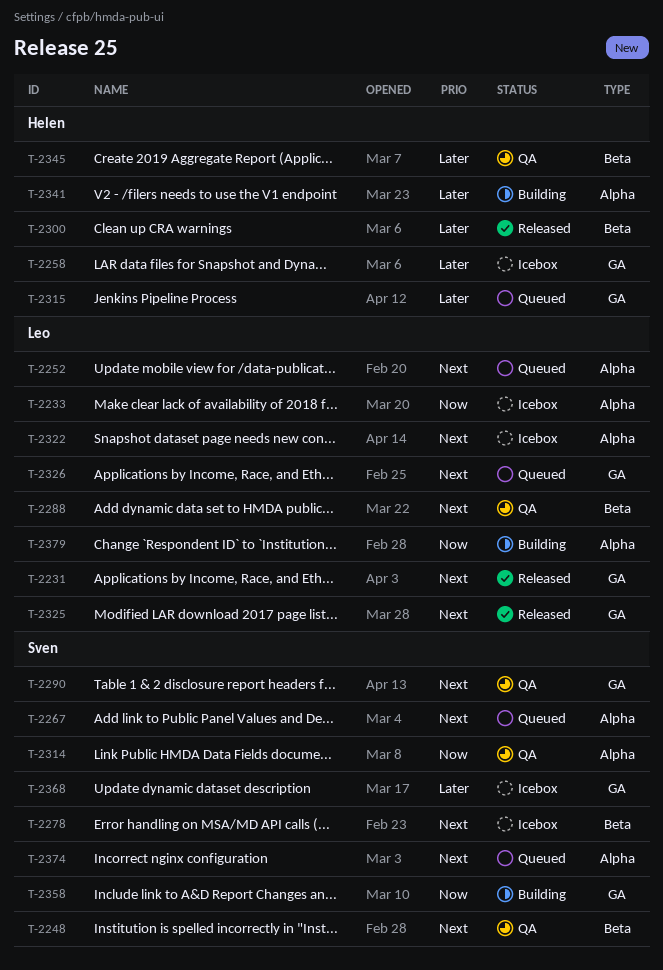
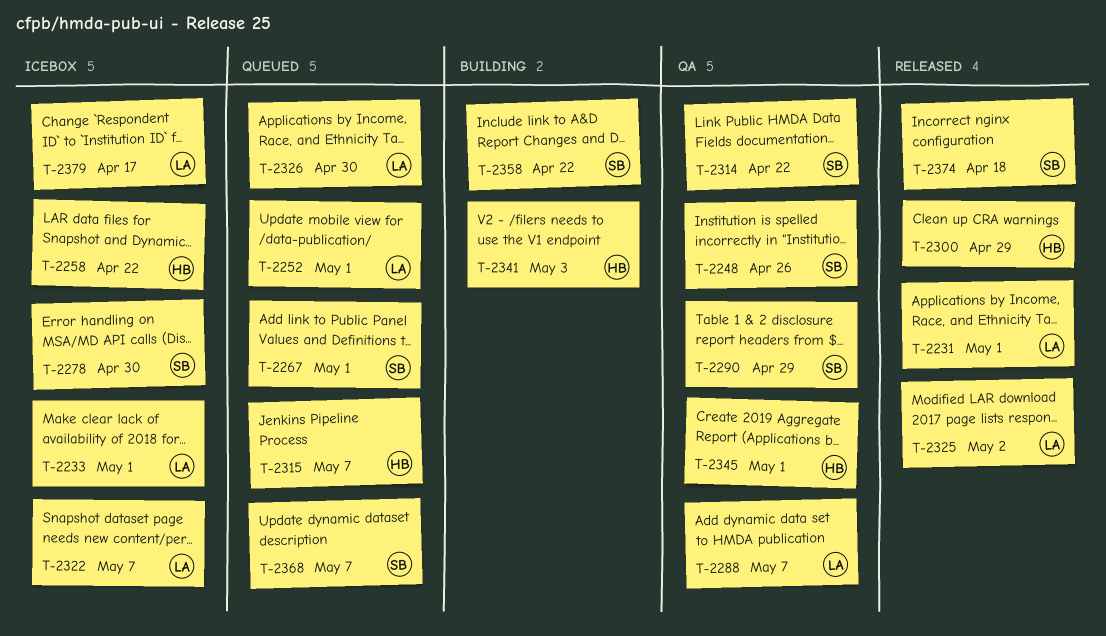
T-2368, status: Icebox -> Queued
T-2374, status: Queued -> Released
T-2379, status: Building -> Icebox

